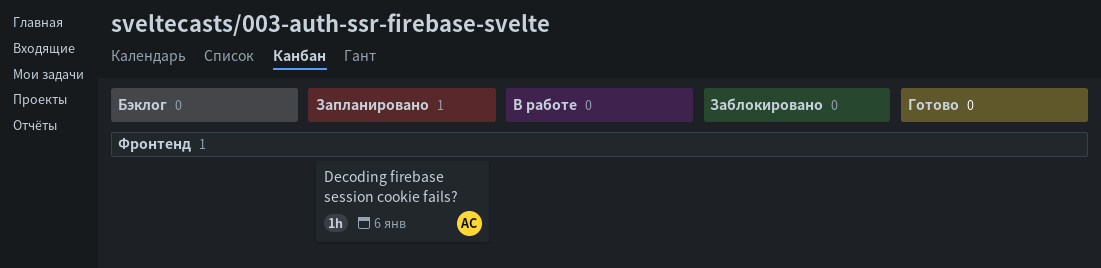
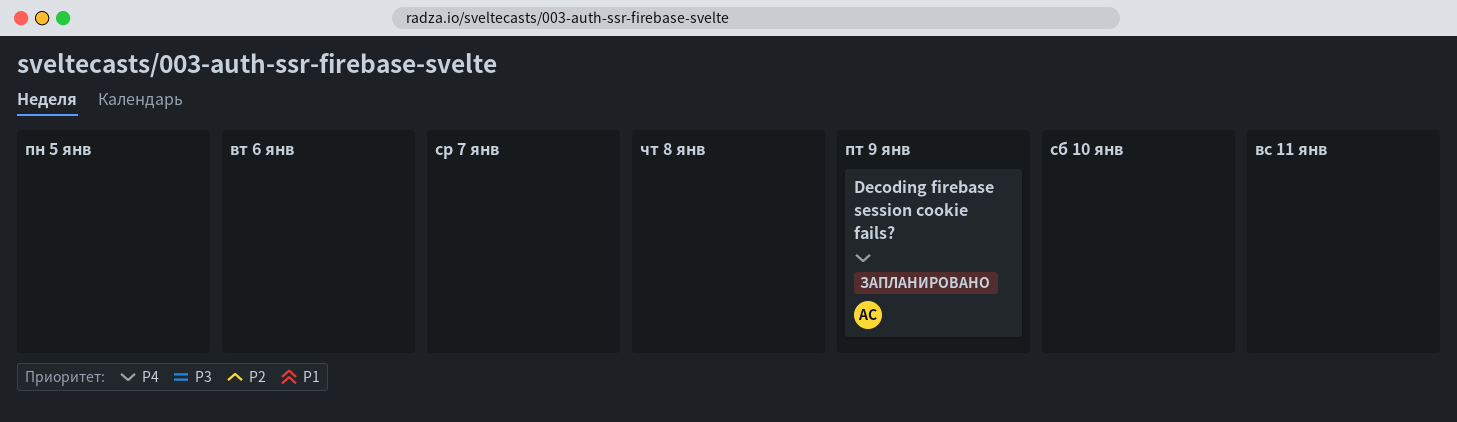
Decoding firebase session cookie fails?, due: Jan 6 -> Jan 9

